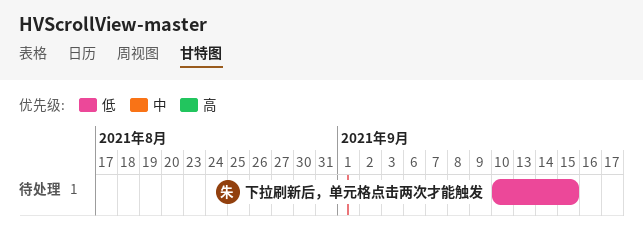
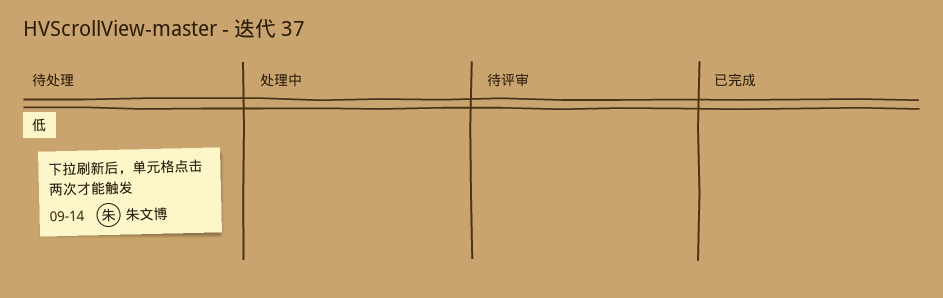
下拉刷新后，单元格点击两次才能触发, due: Sep 15 -> Sep 14

